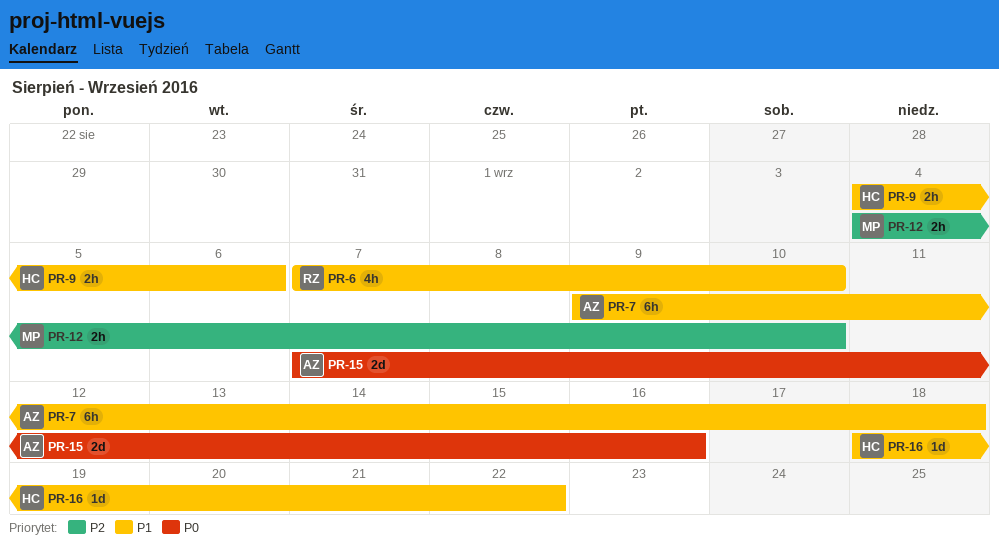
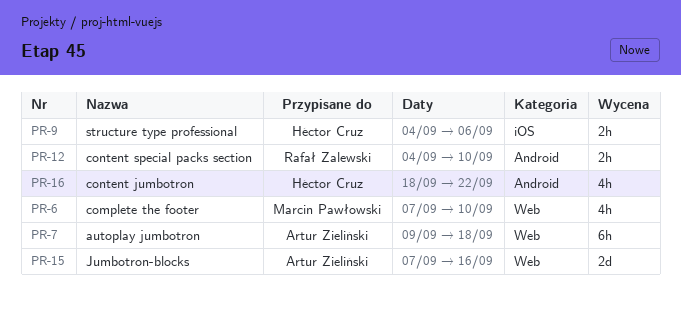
PR-6, owner: Rafał Zalewski -> Marcin Pawłowski
PR-12, owner: Marcin Pawłowski -> Rafał Zalewski
PR-16, estimate: 1d -> 4h

